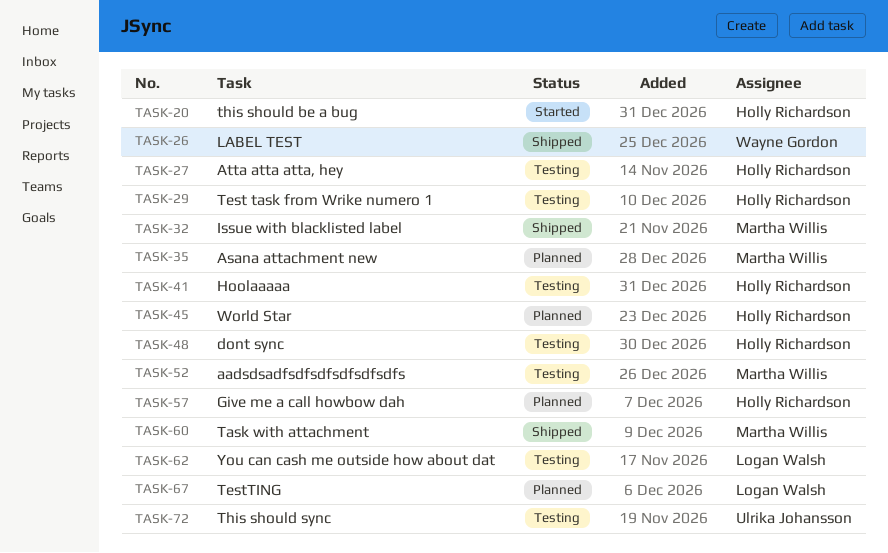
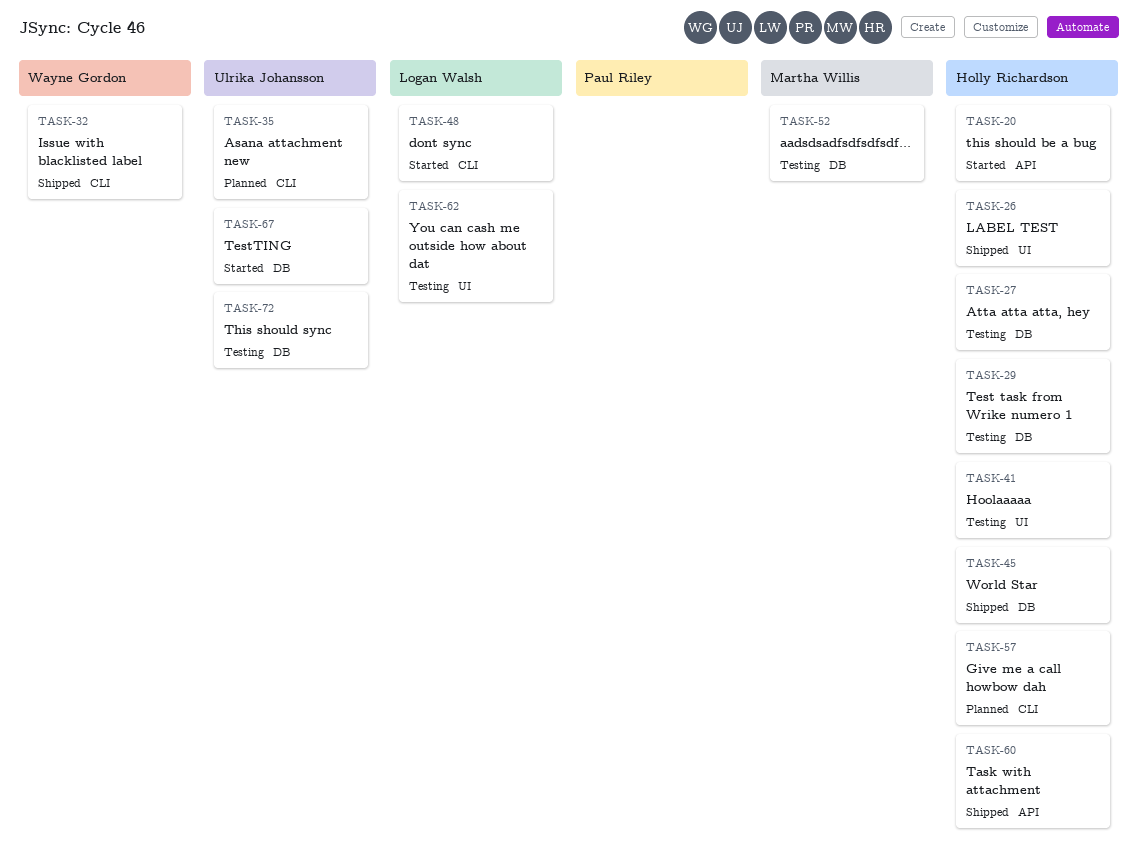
TASK-26, owner: Wayne Gordon -> Holly Richardson
TASK-32, owner: Martha Willis -> Wayne Gordon
TASK-35, owner: Martha Willis -> Ulrika Johansson
TASK-45, status: Planned -> Shipped
TASK-48, status: Testing -> Started
TASK-48, owner: Holly Richardson -> Logan Walsh
TASK-60, owner: Martha Willis -> Holly Richardson
TASK-67, status: Planned -> Started
TASK-67, owner: Logan Walsh -> Ulrika Johansson

